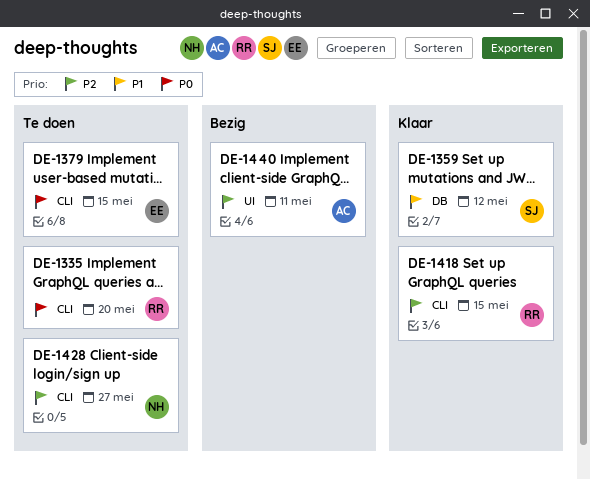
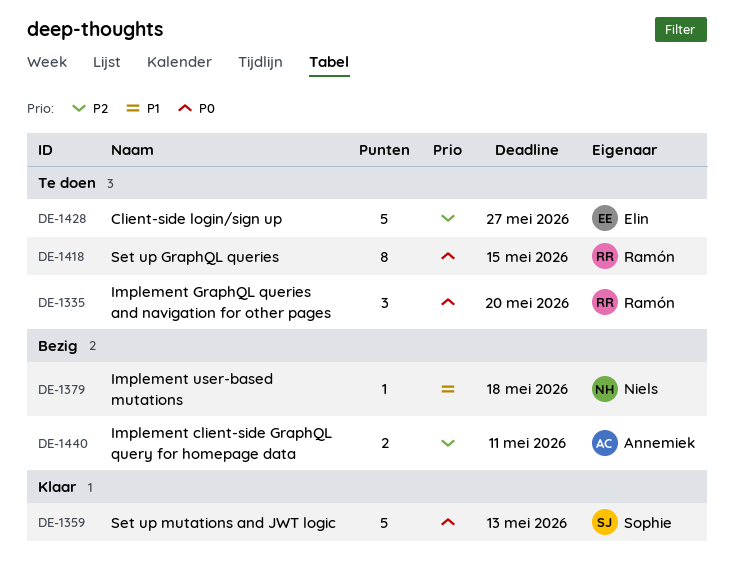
DE-1359, priority: P1 -> P0
DE-1359, due: May 12 -> May 13
DE-1379, status: Te doen -> Bezig
DE-1379, owner: Elin -> Niels
DE-1379, priority: P0 -> P1
DE-1379, due: May 15 -> May 18
DE-1418, status: Klaar -> Te doen
DE-1418, priority: P2 -> P0
DE-1428, owner: Niels -> Elin

